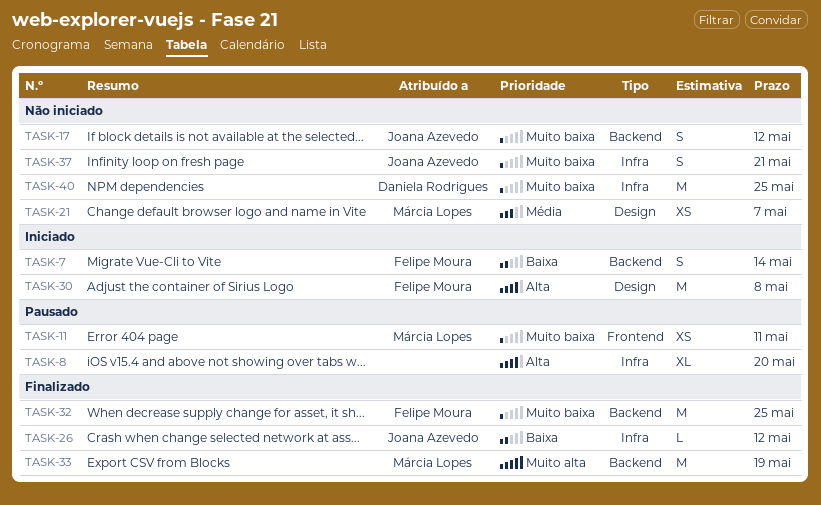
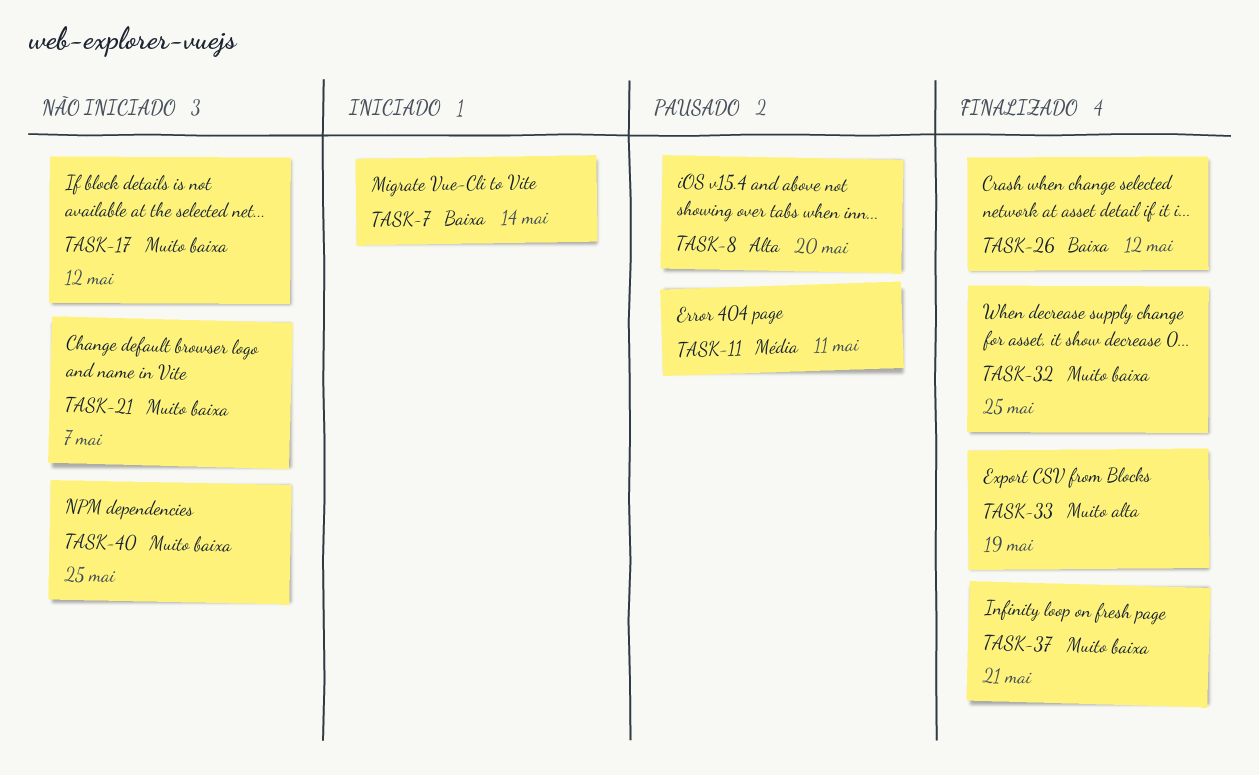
TASK-11, priority: Muito baixa -> Média
TASK-21, priority: Média -> Muito baixa
TASK-30: present -> none
TASK-37, status: Não iniciado -> Finalizado

